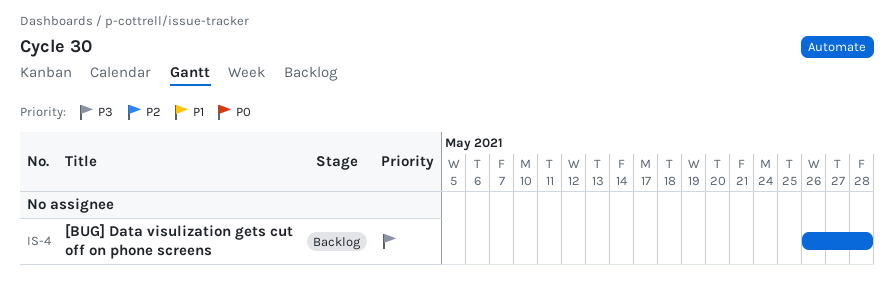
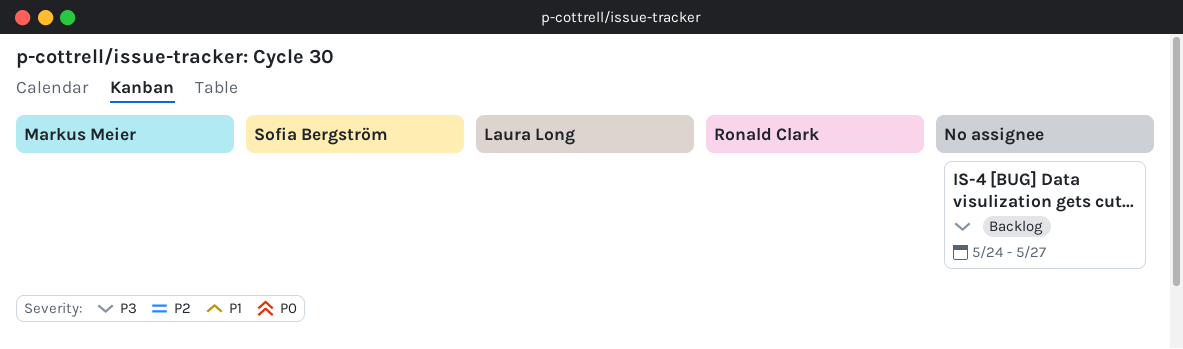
IS-4, start: May 26 -> May 24
IS-4, due: May 28 -> May 27

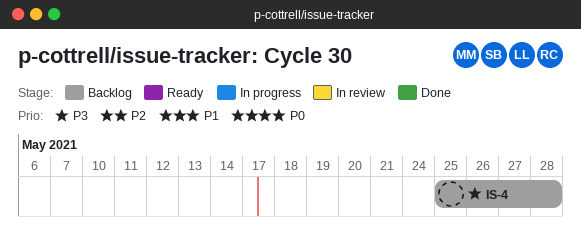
IS-4, start: May 24 -> May 25
IS-4, due: May 27 -> May 28

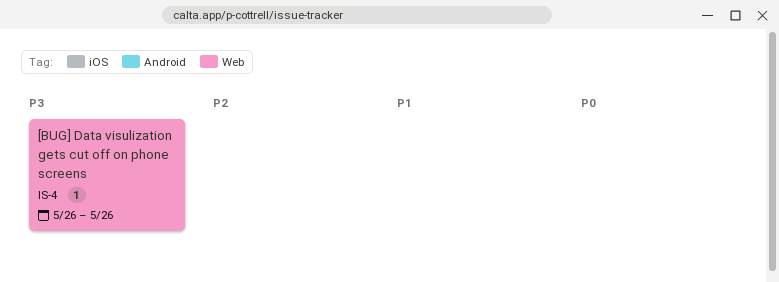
IS-4, start: May 25 -> May 26
IS-4, due: May 28 -> May 26

